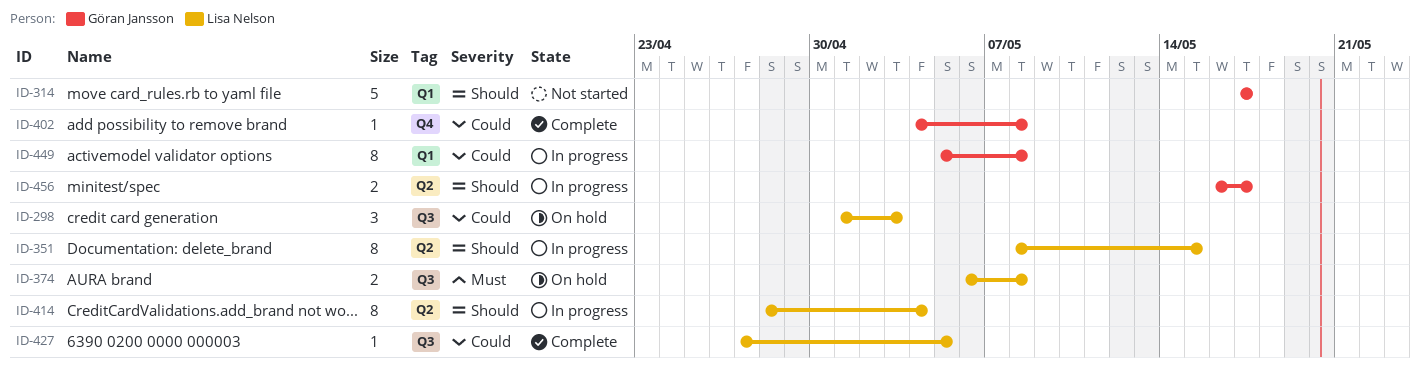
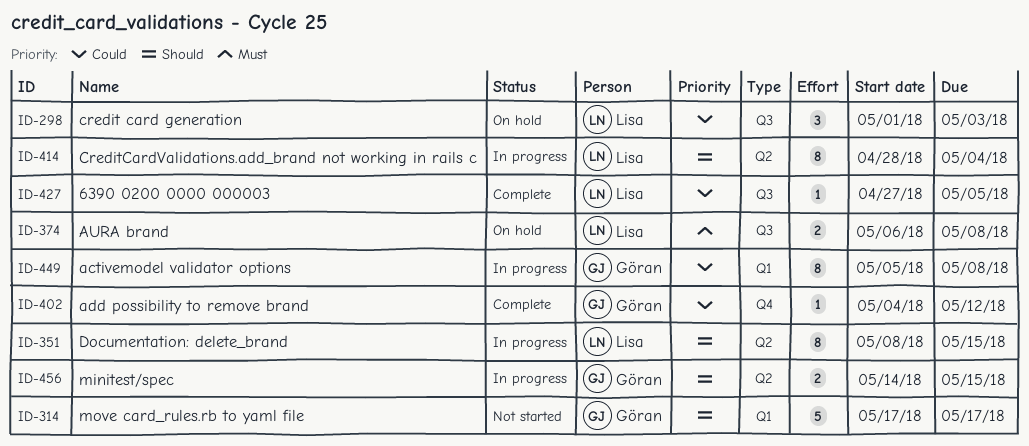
ID-402, due: May 8 -> May 12
ID-456, start: May 16 -> May 14
ID-456, due: May 17 -> May 15

